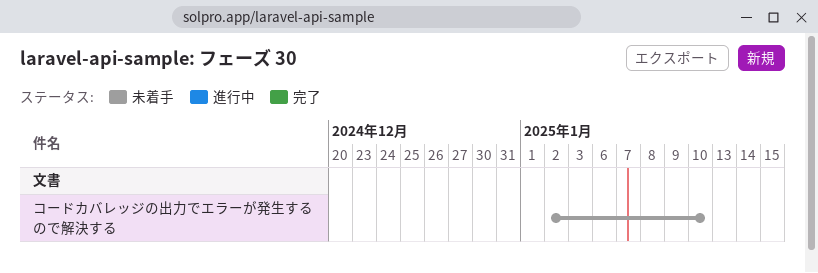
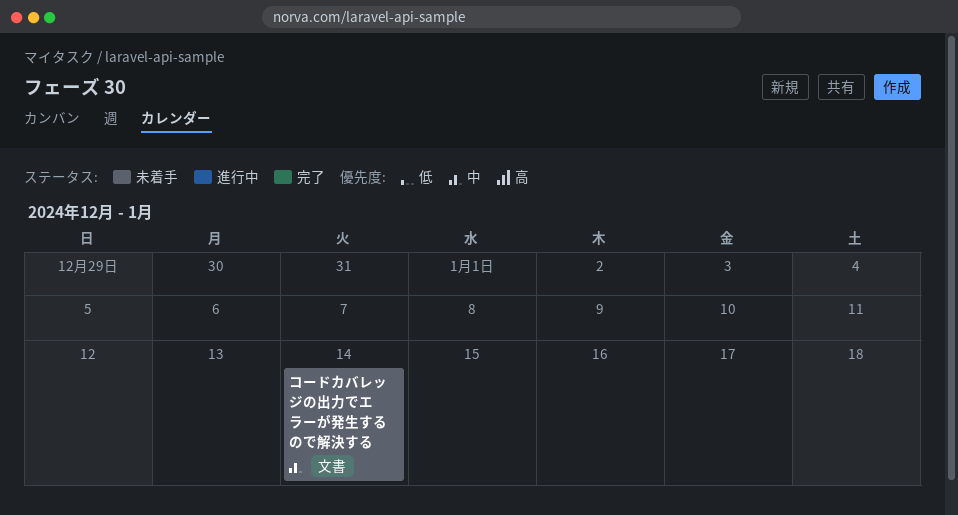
コードカバレッジの出力でエラーが発生するので解決する, due: Jan 10 -> Jan 14

